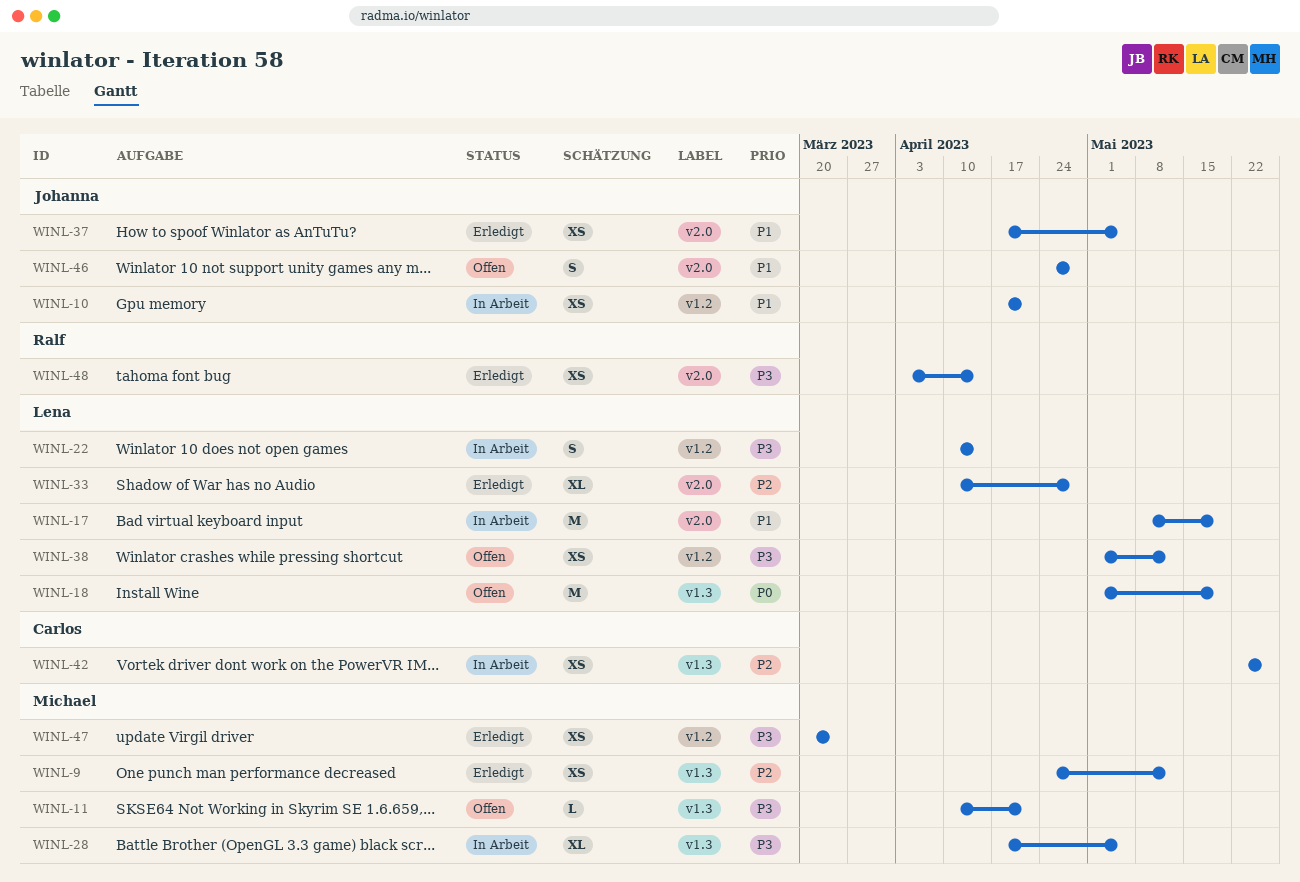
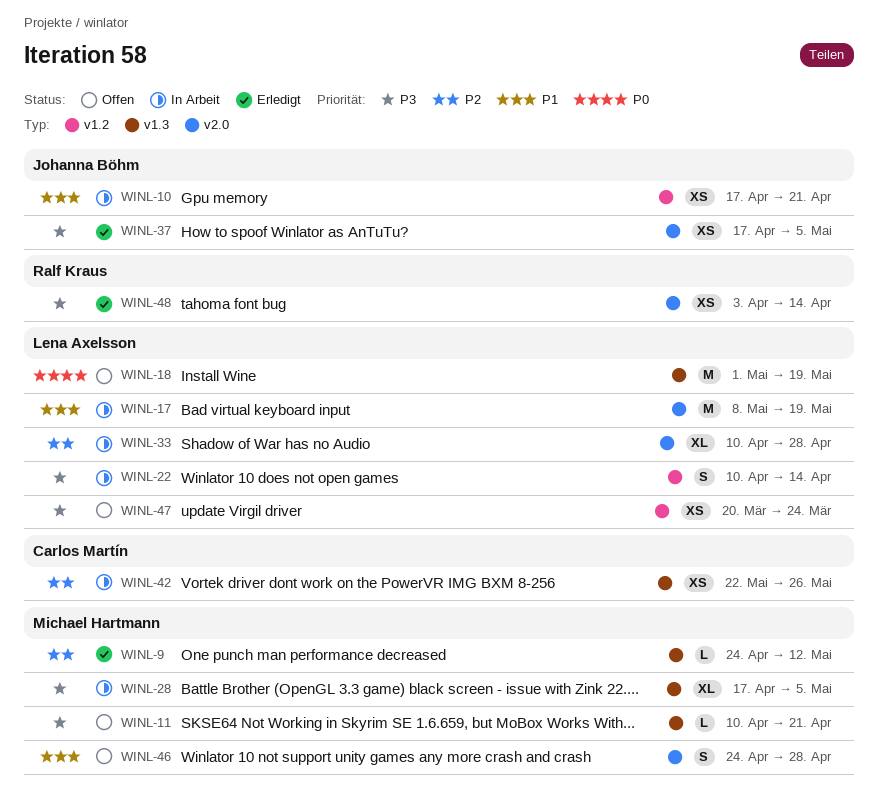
WINL-9, estimate: XS -> L
WINL-33, status: Erledigt -> In Arbeit
WINL-37, priority: P1 -> P3
WINL-38: present -> none
WINL-46, owner: Johanna Böhm -> Michael Hartmann
WINL-47, status: Erledigt -> Offen
WINL-47, owner: Michael Hartmann -> Lena Axelsson

